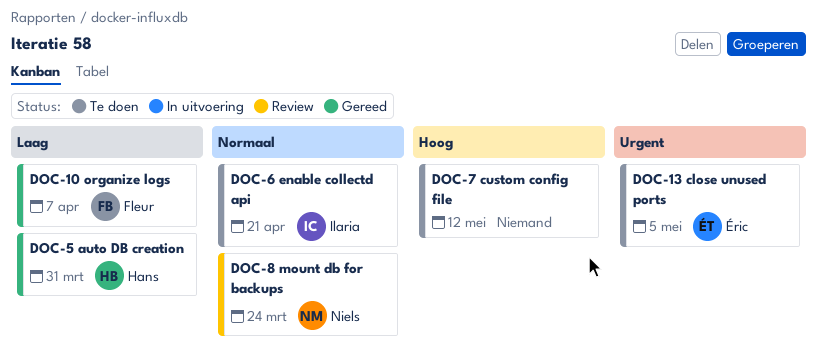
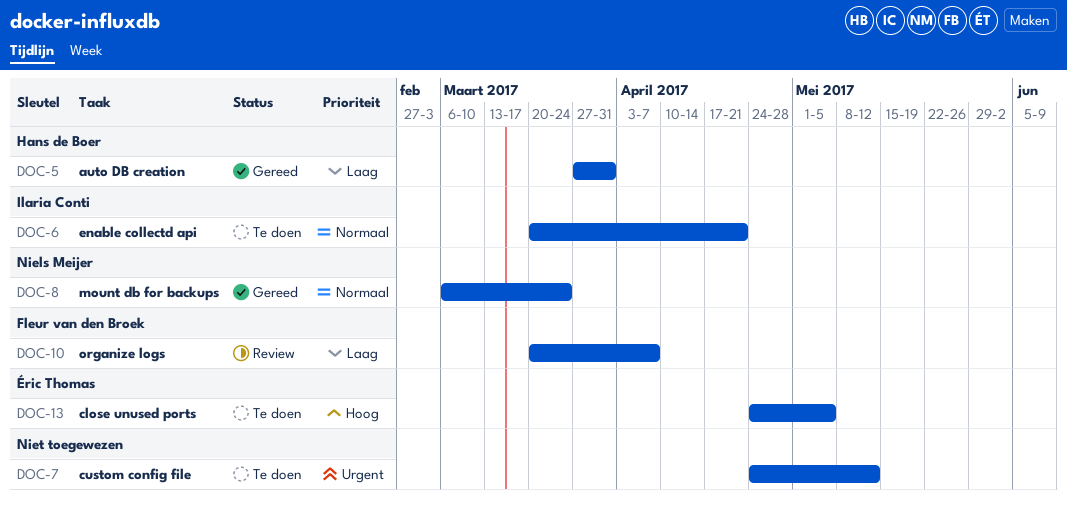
DOC-7, priority: Hoog -> Urgent
DOC-8, status: Review -> Gereed
DOC-10, status: Gereed -> Review
DOC-13, priority: Urgent -> Hoog

